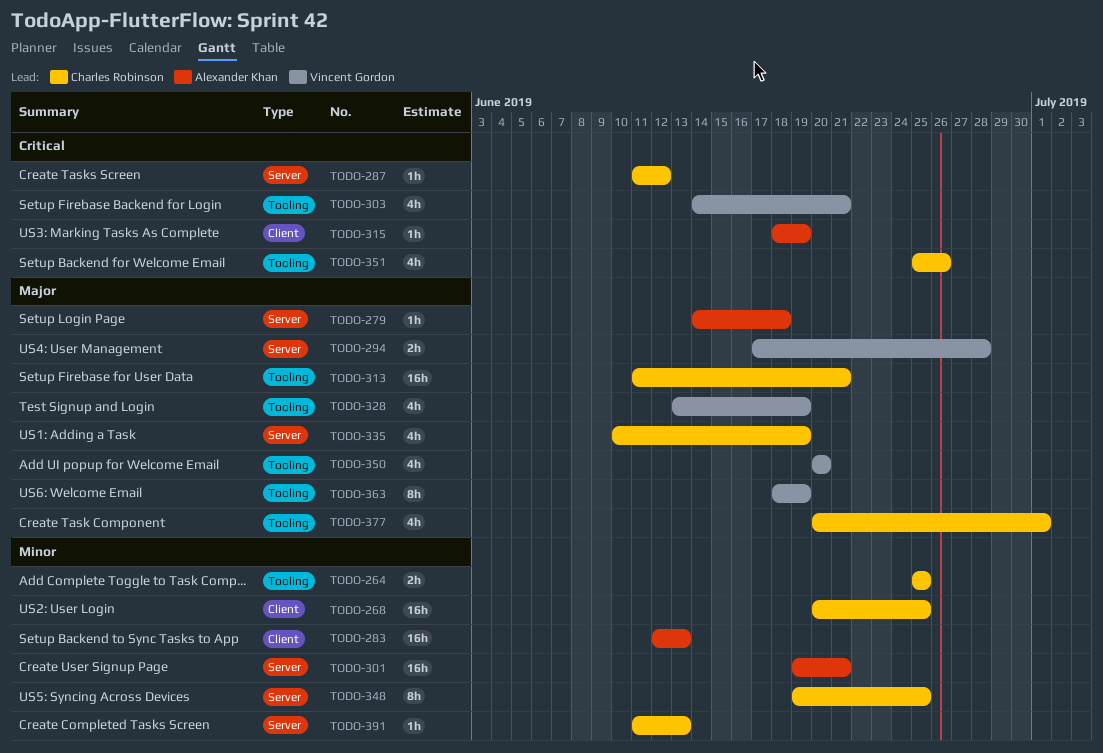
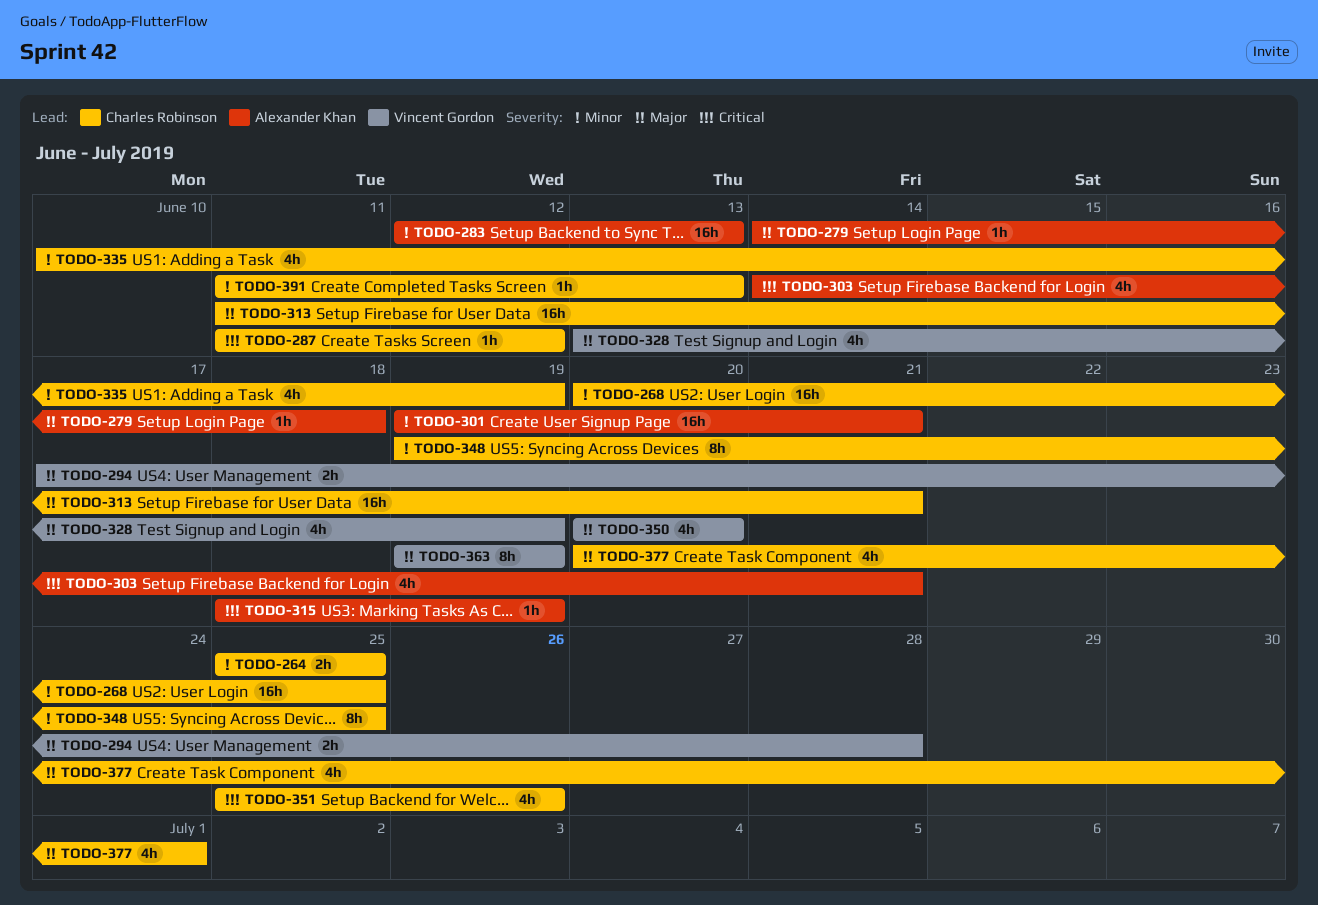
TODO-303, owner: Vincent Gordon -> Alexander Khan
TODO-335, priority: Major -> Minor
TODO-363, start: Jun 18 -> Jun 19

